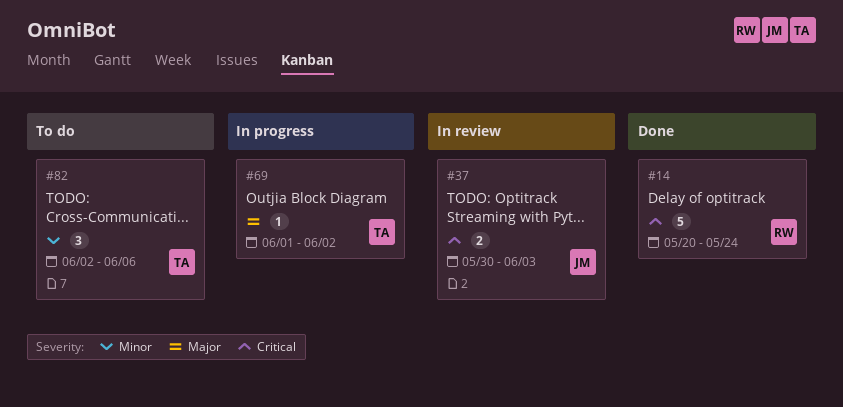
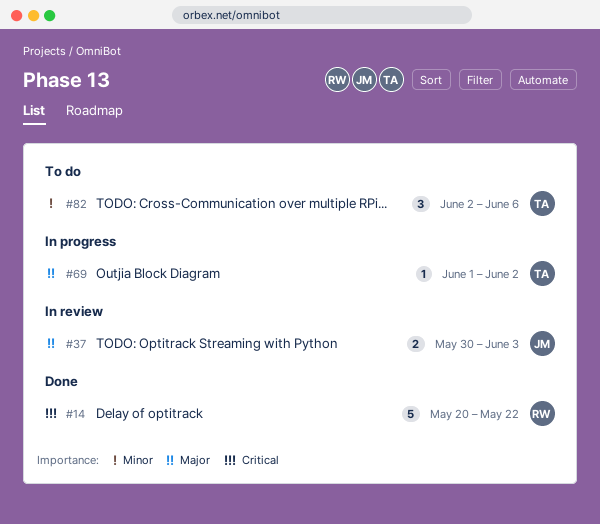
#14, due: May 24 -> May 22
#37, priority: Critical -> Major

